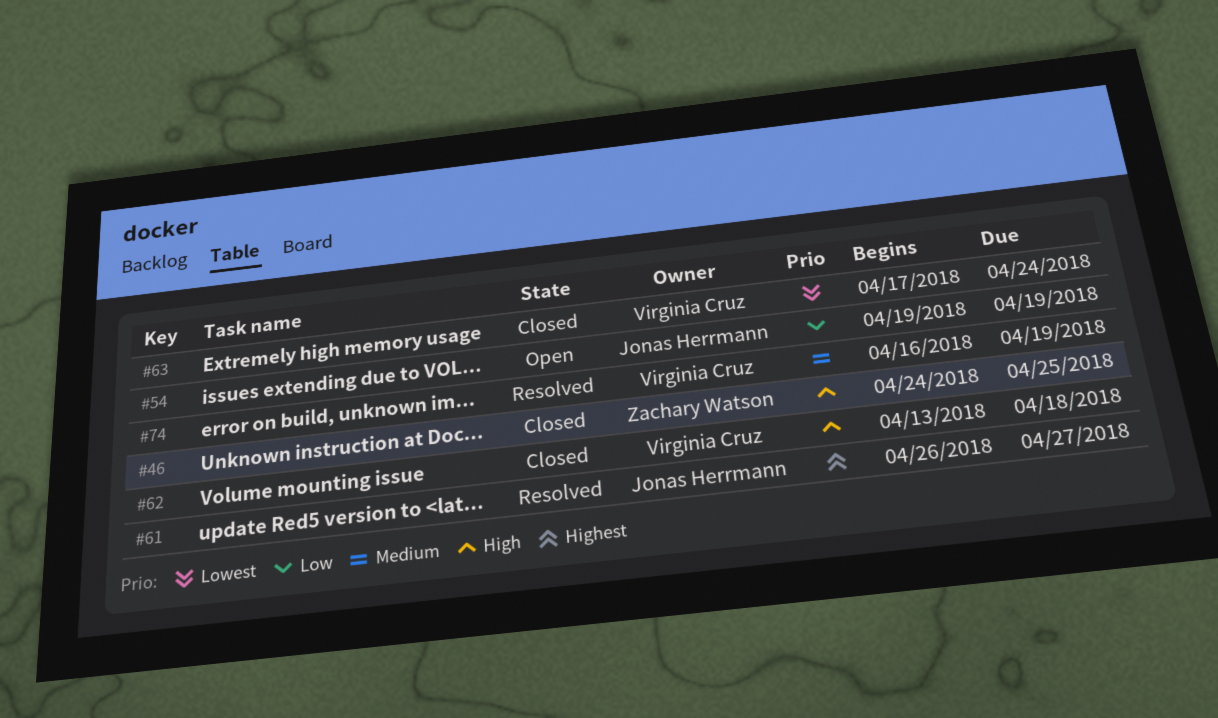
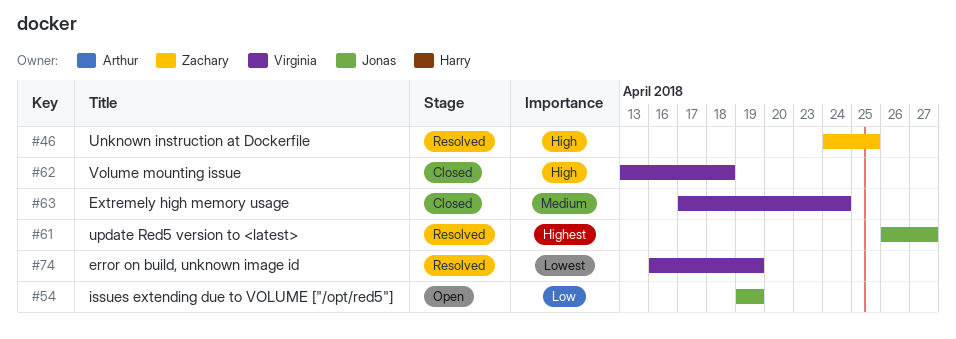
#46, status: Closed -> Resolved
#63, priority: Lowest -> Medium
#74, priority: Medium -> Lowest

